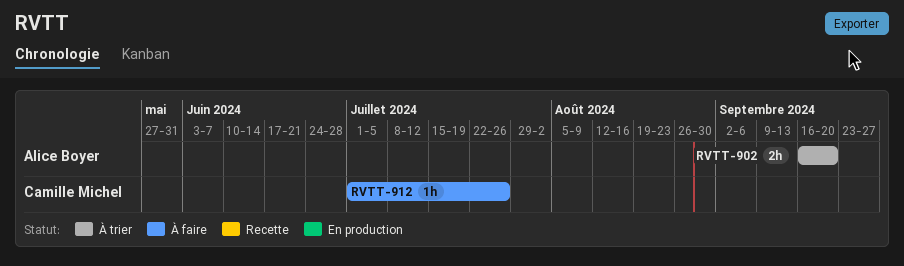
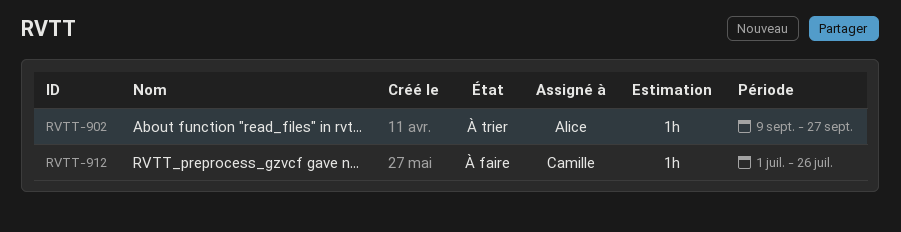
RVTT-902, estimate: 2h -> 1h
RVTT-902, start: Sep 16 -> Sep 9
RVTT-902, due: Sep 20 -> Sep 27

